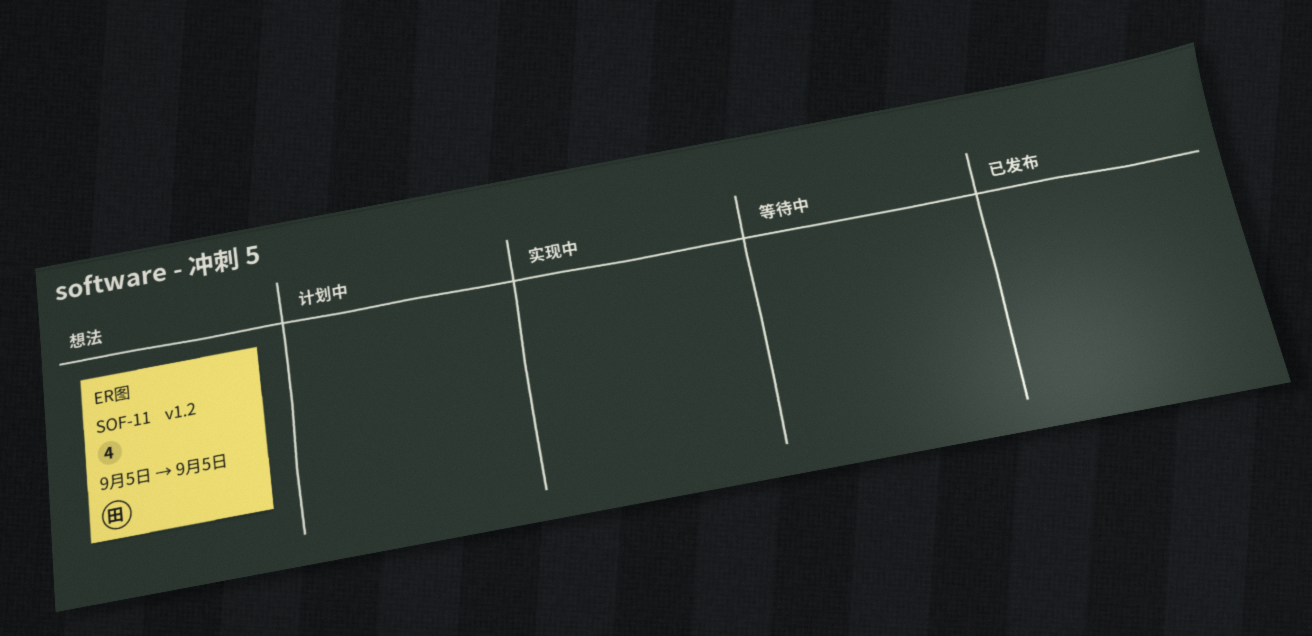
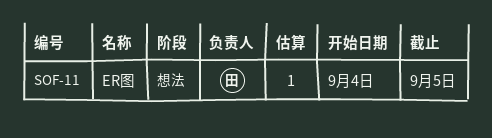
SOF-11, estimate: 4 -> 1
SOF-11, start: Sep 5 -> Sep 4

